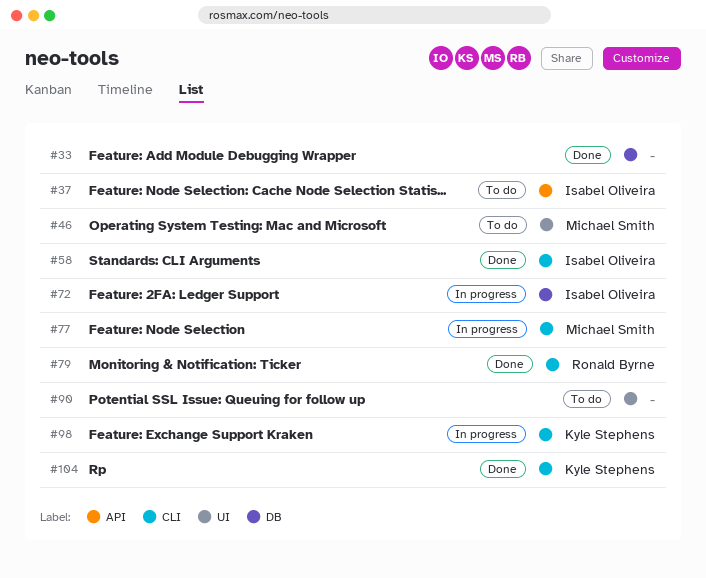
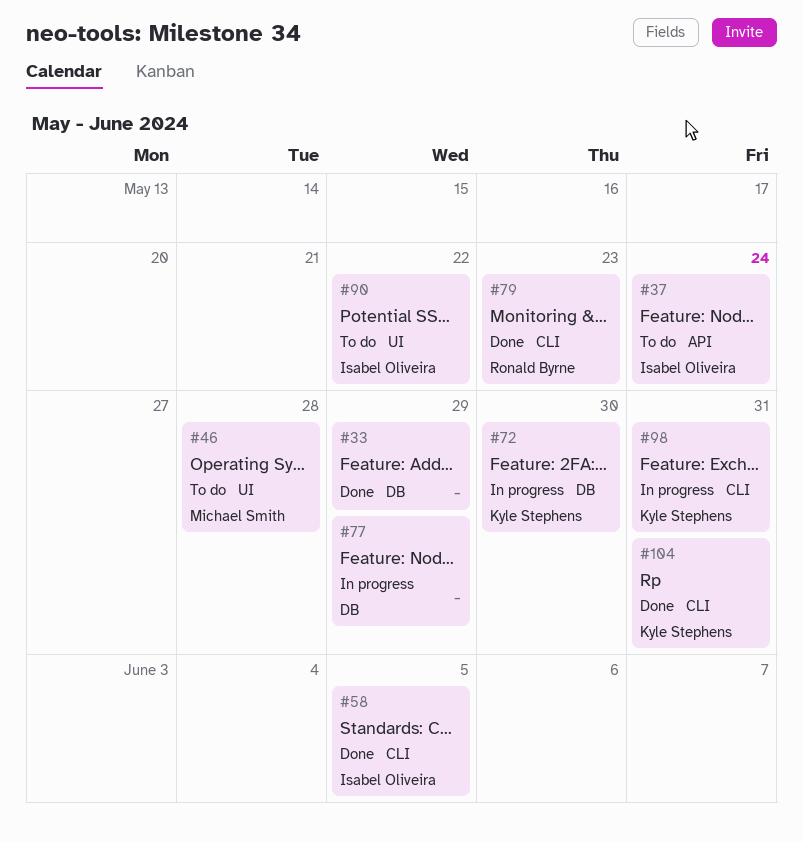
#72, owner: Isabel Oliveira -> Kyle Stephens
#77, owner: Michael Smith -> none
#77, label: CLI -> DB
#90, owner: none -> Isabel Oliveira

